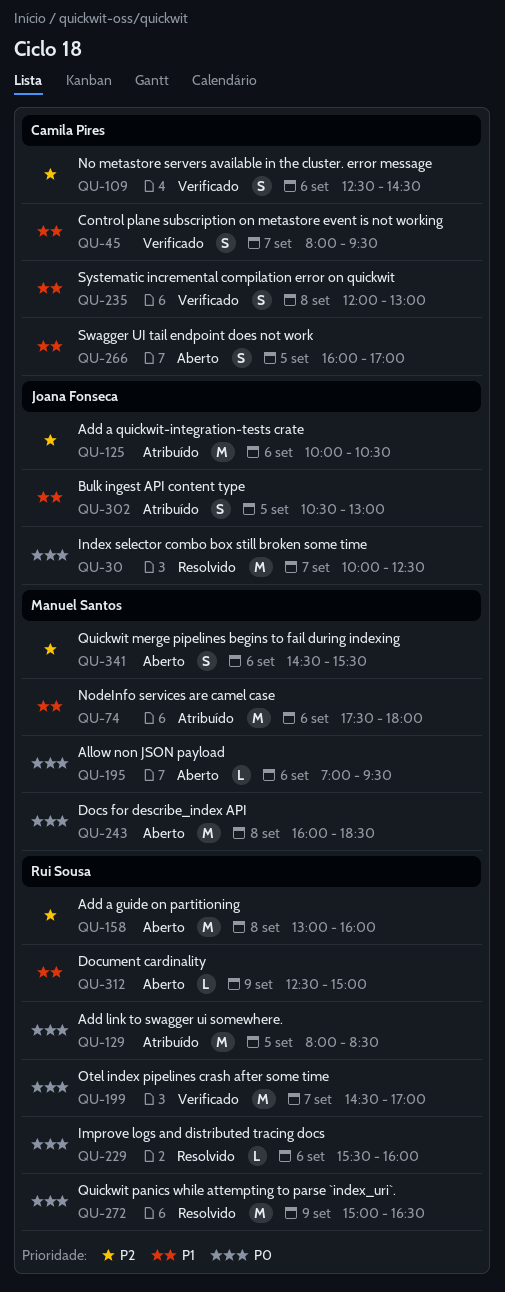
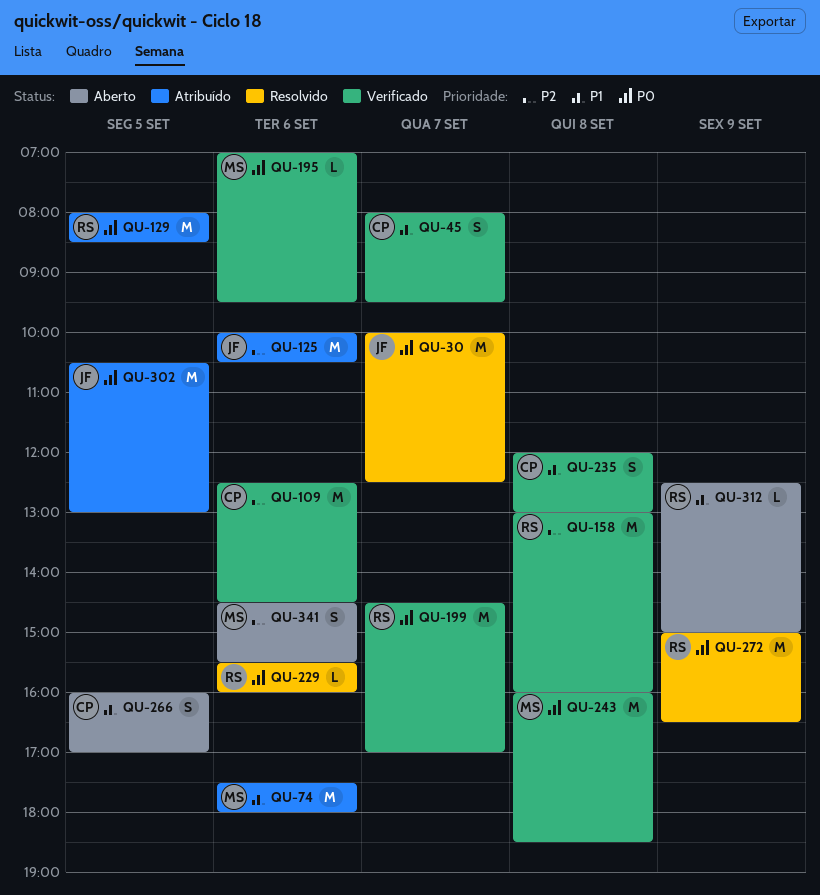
QU-109, estimate: S -> M
QU-158, status: Aberto -> Verificado
QU-195, status: Aberto -> Verificado
QU-243, status: Aberto -> Verificado
QU-302, priority: P1 -> P0
QU-302, estimate: S -> M

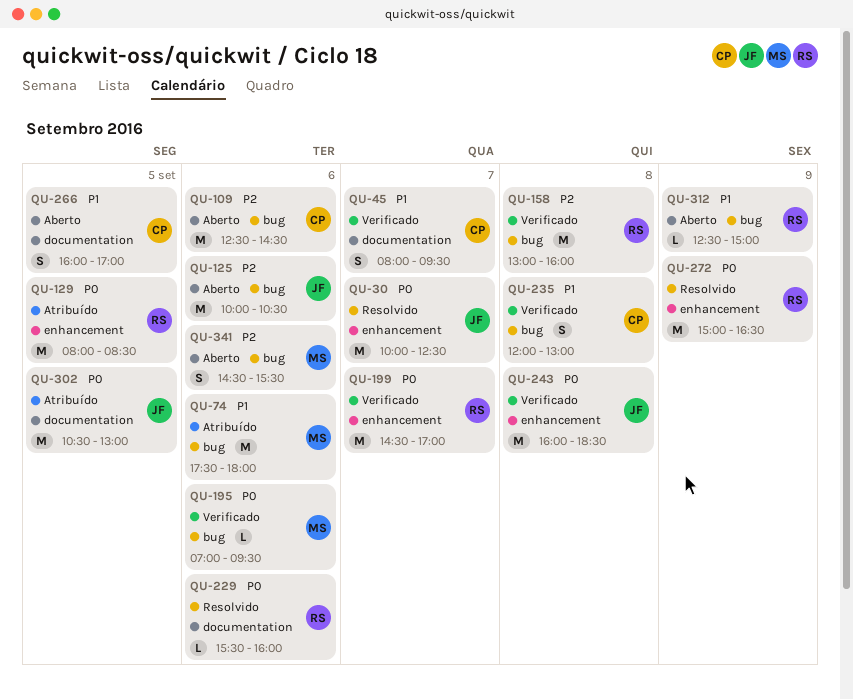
QU-109, status: Verificado -> Aberto
QU-125, status: Atribuído -> Aberto
QU-243, owner: MS -> JF

